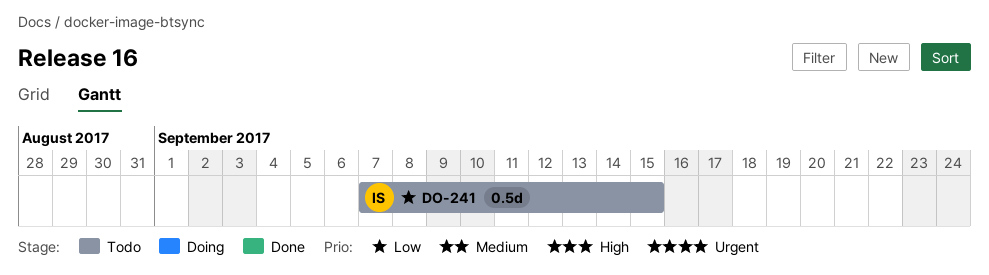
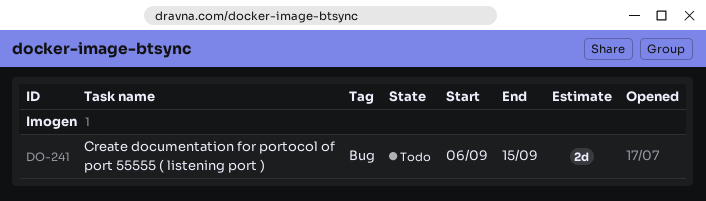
DO-241, estimate: 0.5d -> 2d
DO-241, start: Sep 7 -> Sep 6

